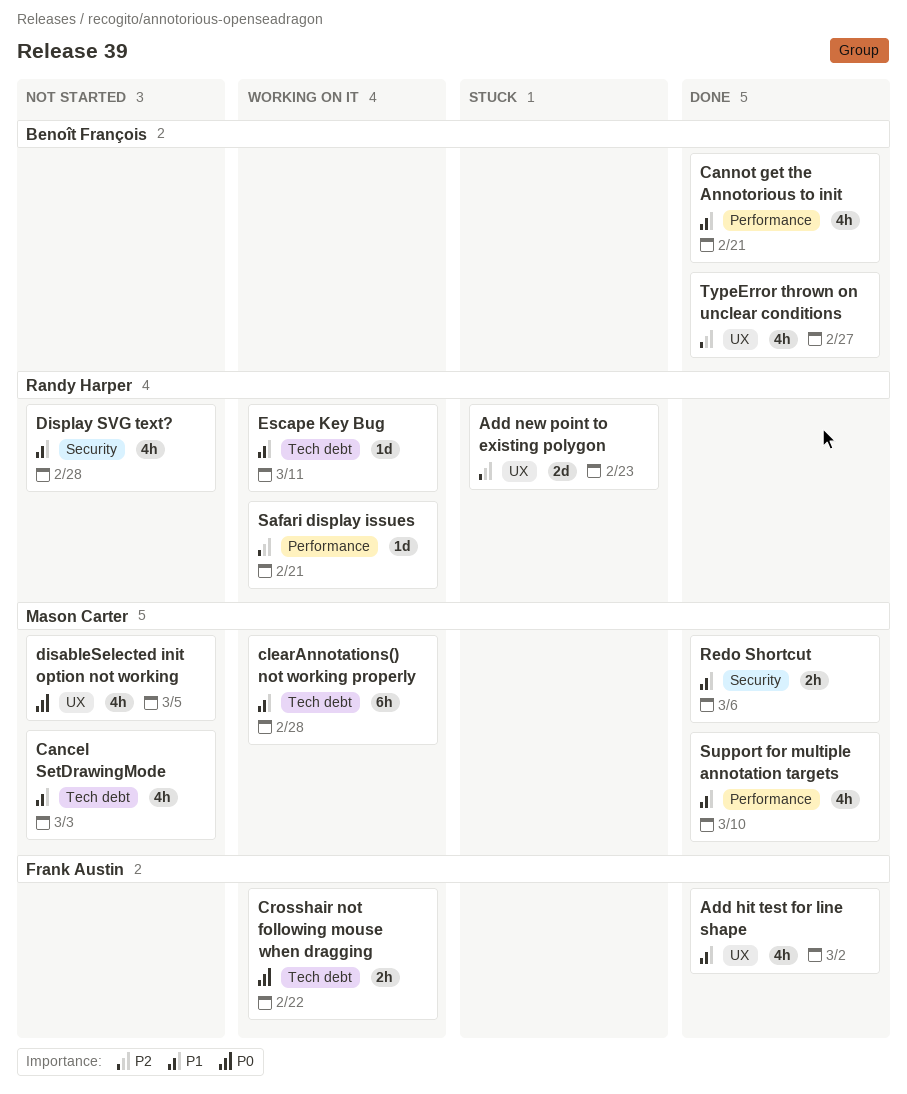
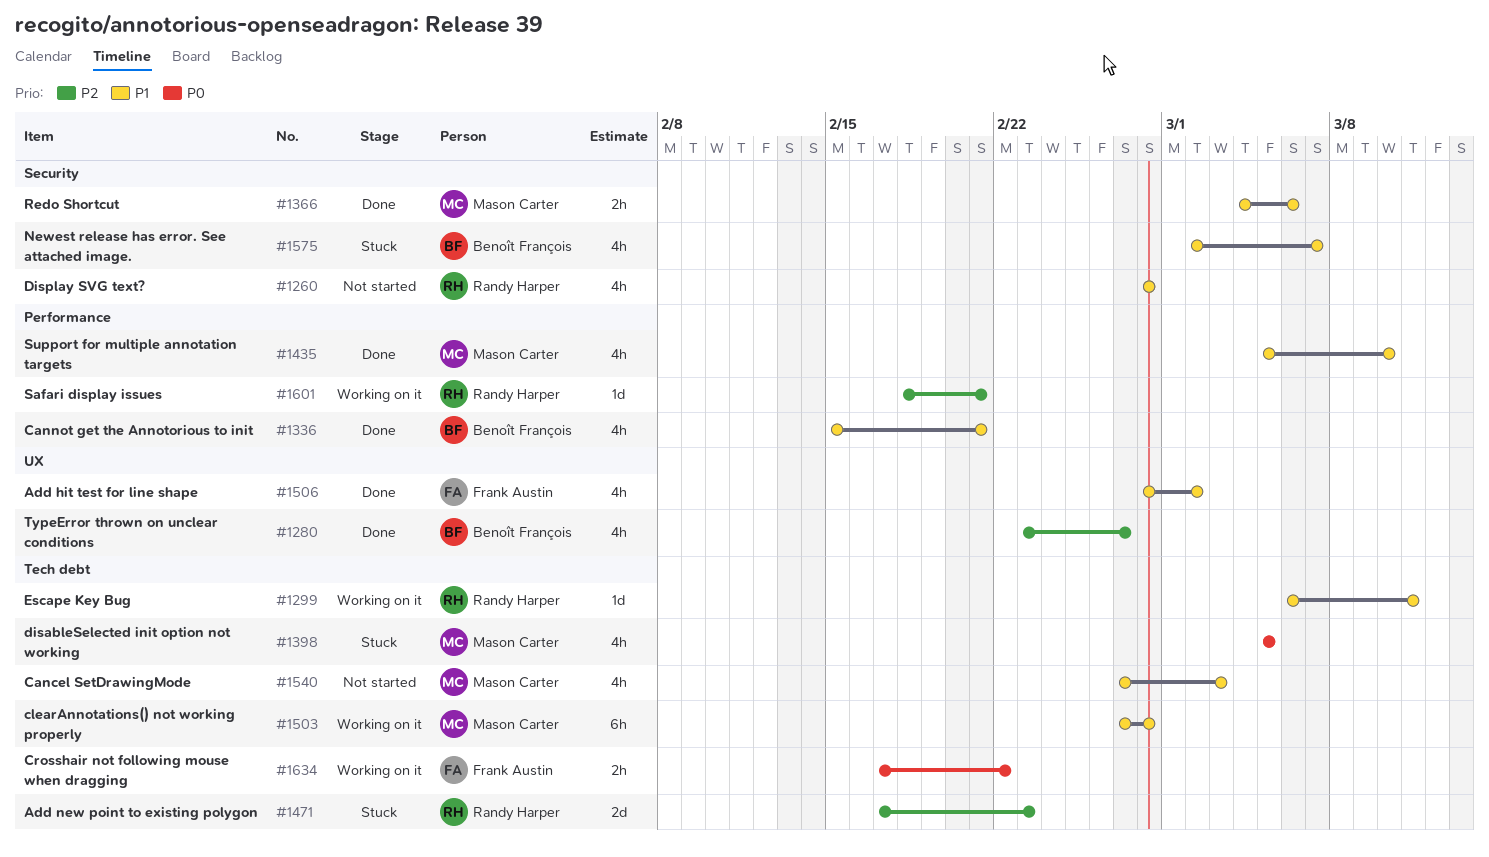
Add new point to existing polygon, label: UX -> Tech debt
disableSelected init option not working, status: Not started -> Stuck
disableSelected init option not working, label: UX -> Tech debt
Newest release has error. See attached image.: none -> present

